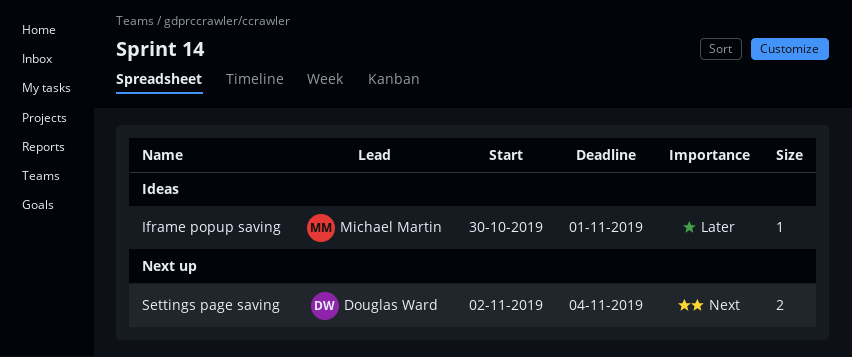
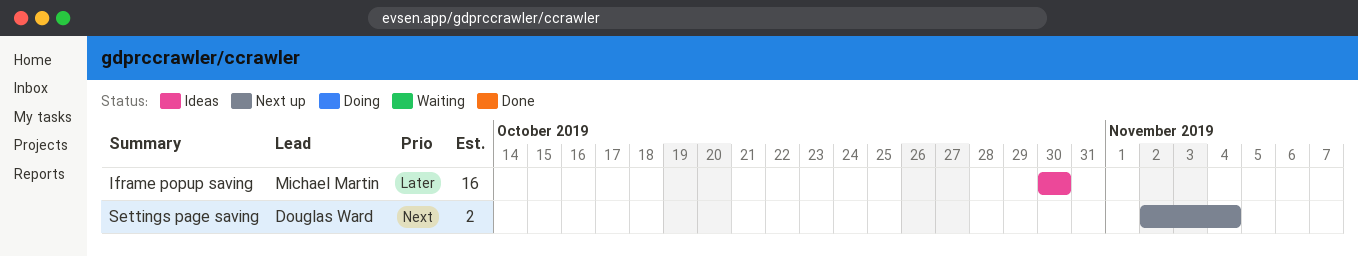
Iframe popup saving, estimate: 1 -> 16
Iframe popup saving, due: Nov 1 -> Oct 30

